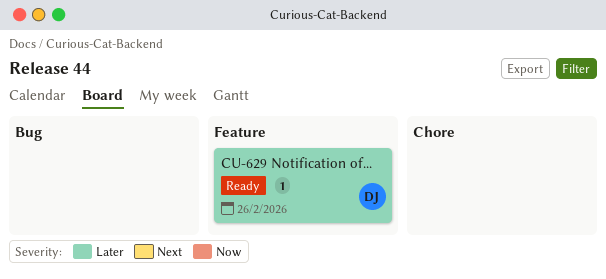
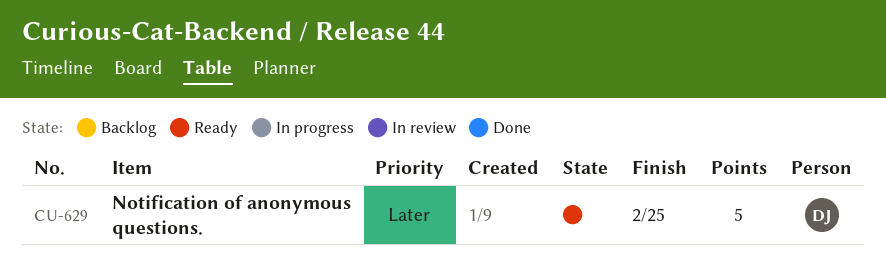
CU-629, estimate: 1 -> 5
CU-629, due: Feb 26 -> Feb 25

